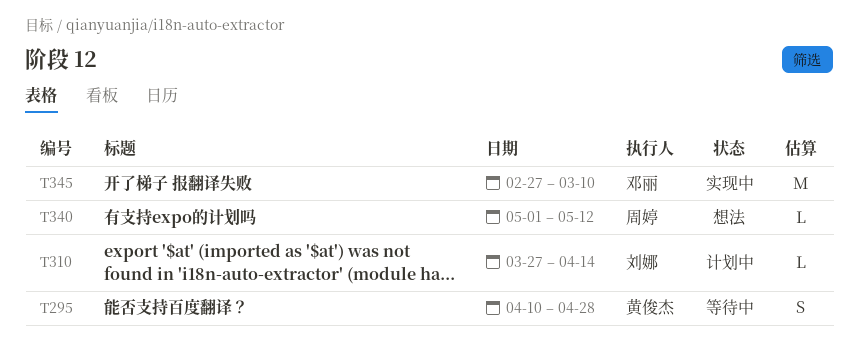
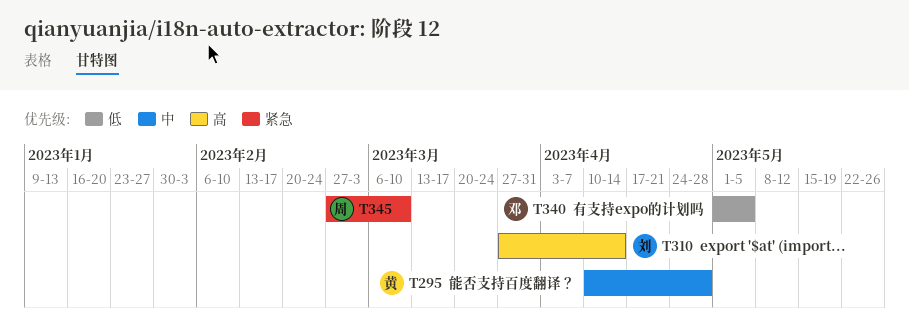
T340, owner: 周婷 -> 邓丽
T340, due: May 12 -> May 5
T345, owner: 邓丽 -> 周婷

